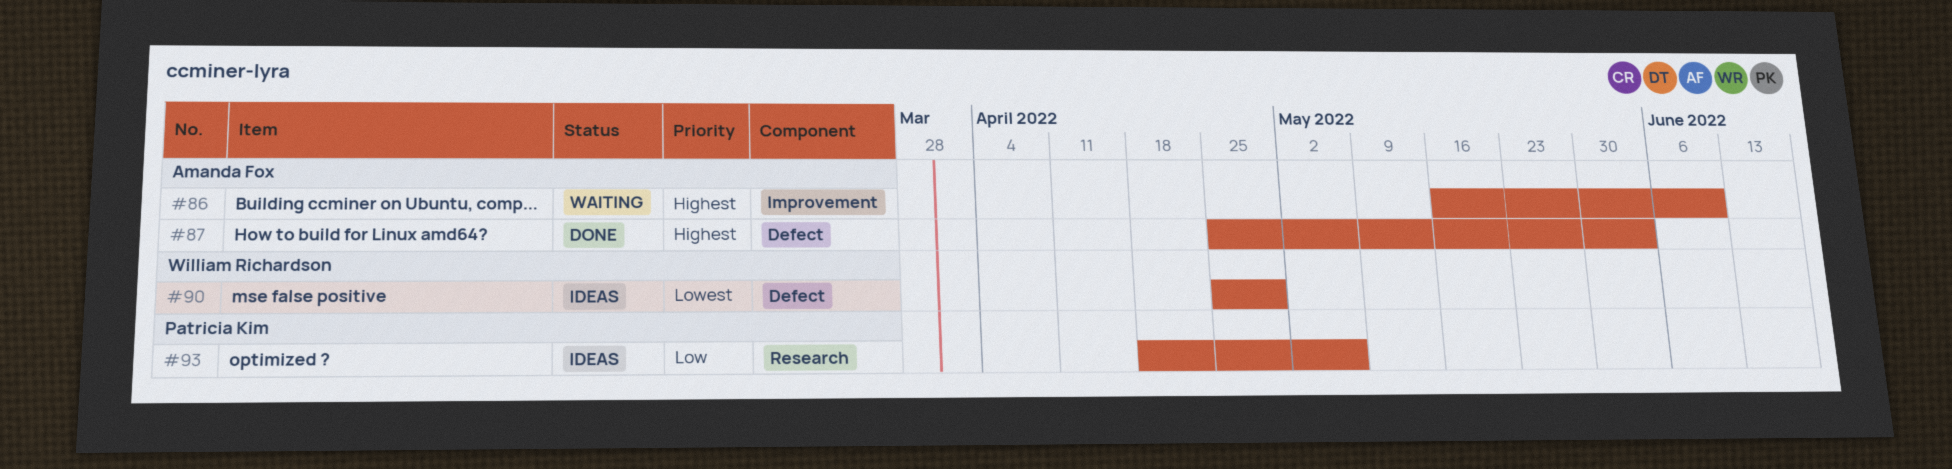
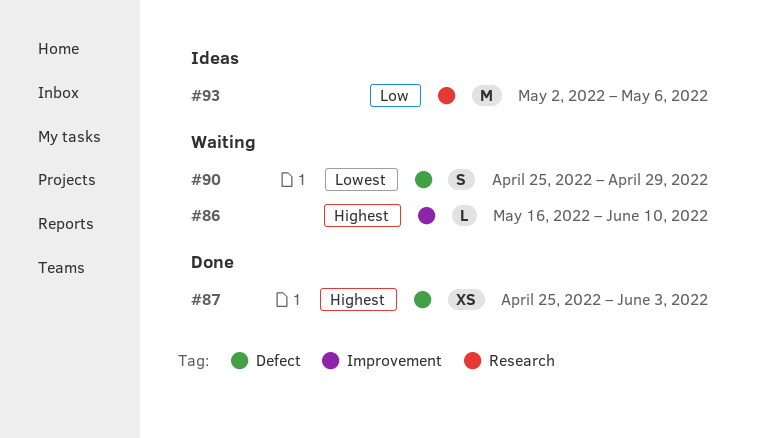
#90, status: Ideas -> Waiting
#93, start: Apr 18 -> May 2

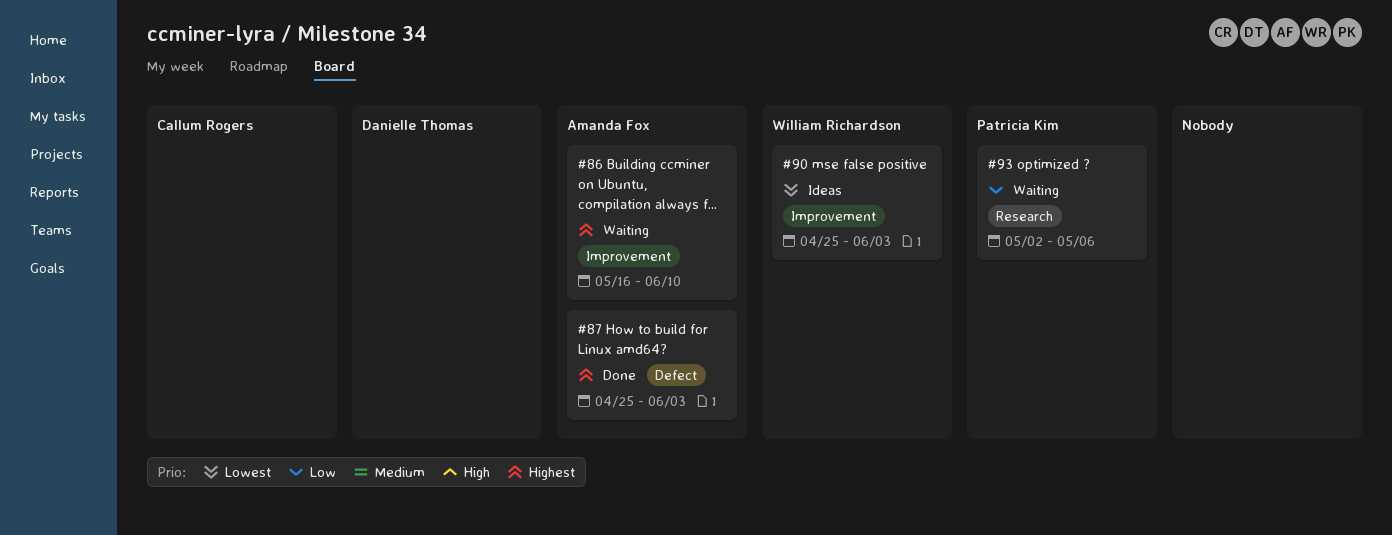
#90, status: Waiting -> Ideas
#90, label: Defect -> Improvement
#90, due: Apr 29 -> Jun 3
#93, status: Ideas -> Waiting

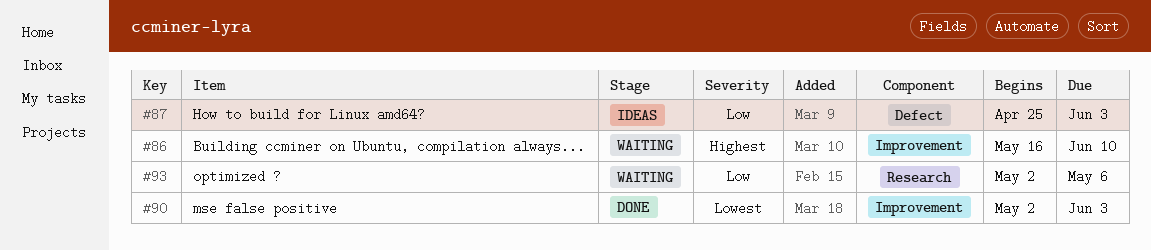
#87, status: Done -> Ideas
#87, priority: Highest -> Low
#90, status: Ideas -> Done
#90, start: Apr 25 -> May 2

